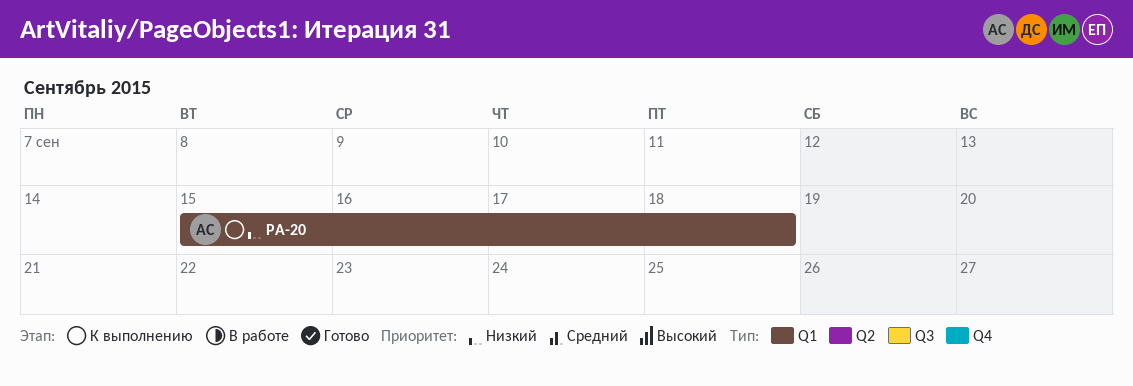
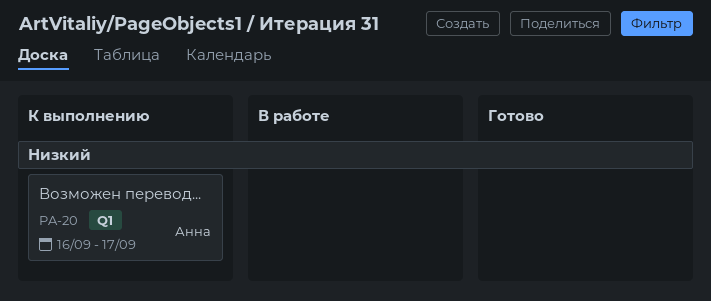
PA-20, start: Sep 15 -> Sep 16
PA-20, due: Sep 18 -> Sep 17

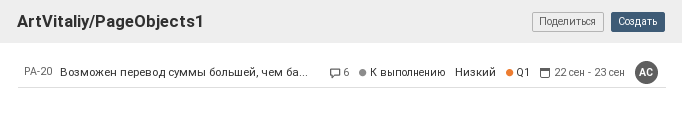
PA-20, start: Sep 16 -> Sep 22
PA-20, due: Sep 17 -> Sep 23

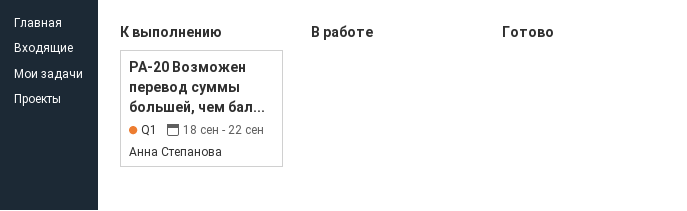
PA-20, start: Sep 22 -> Sep 18
PA-20, due: Sep 23 -> Sep 22

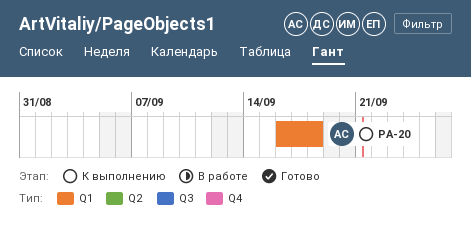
PA-20, start: Sep 18 -> Sep 16
PA-20, due: Sep 22 -> Sep 18

